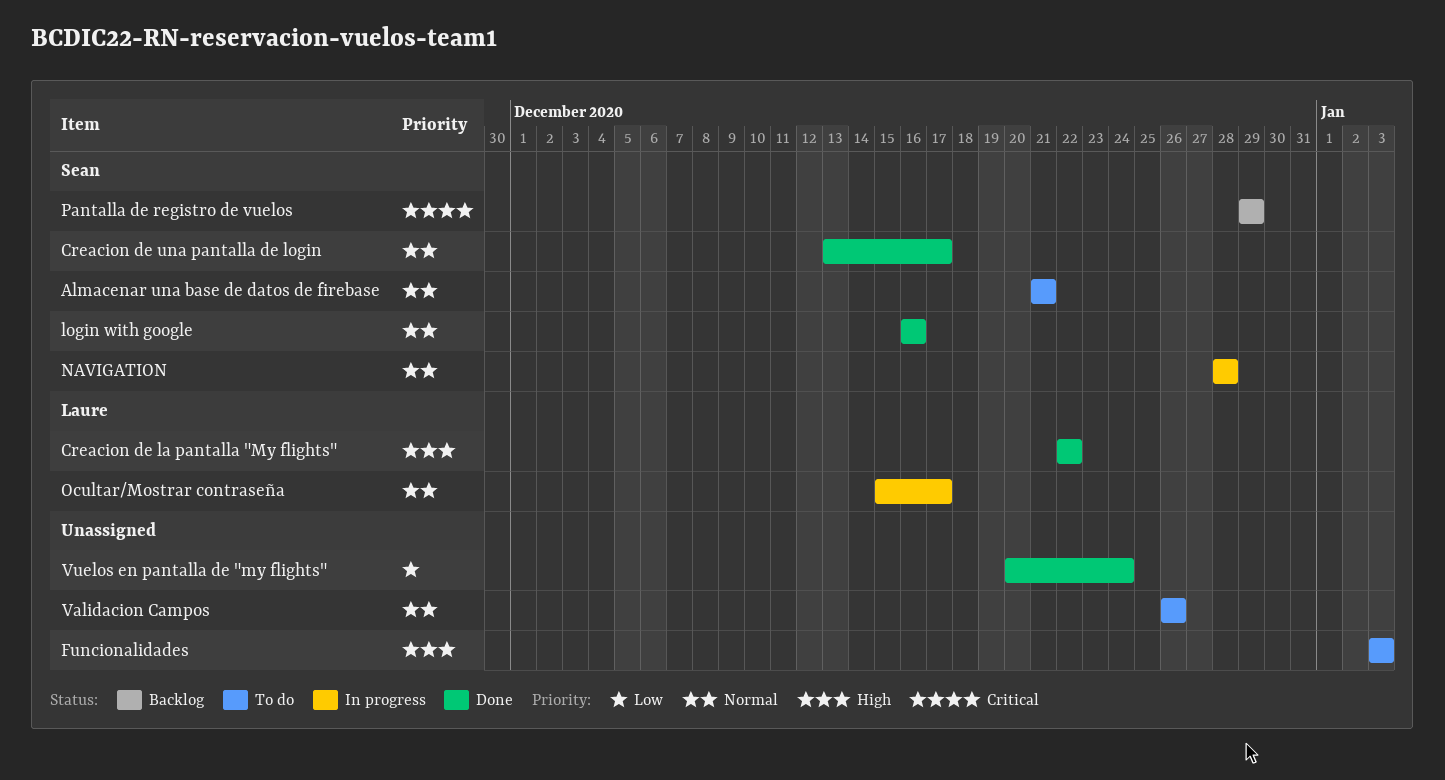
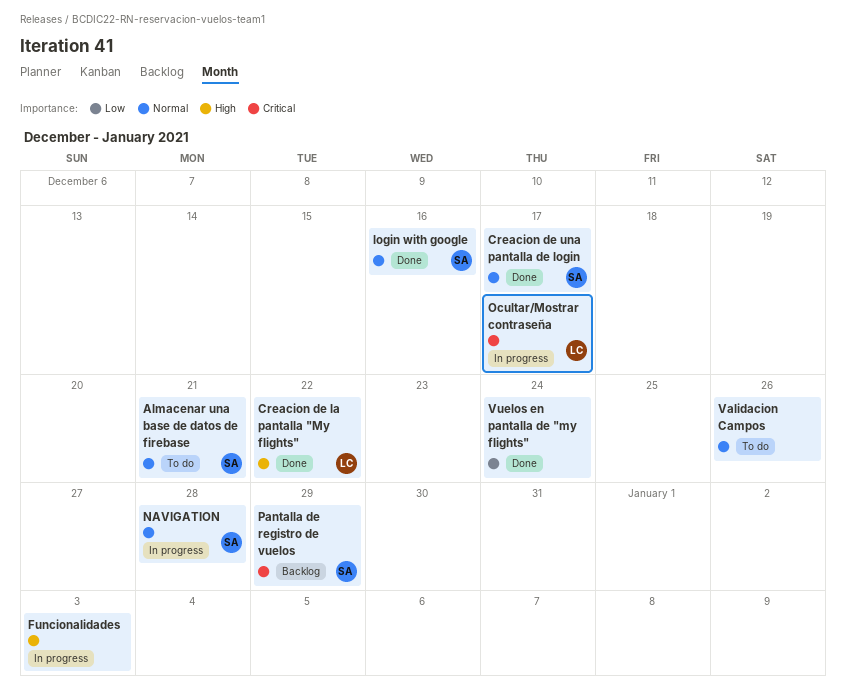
Funcionalidades, status: To do -> In progress
Ocultar/Mostrar contraseña, priority: Normal -> Critical

